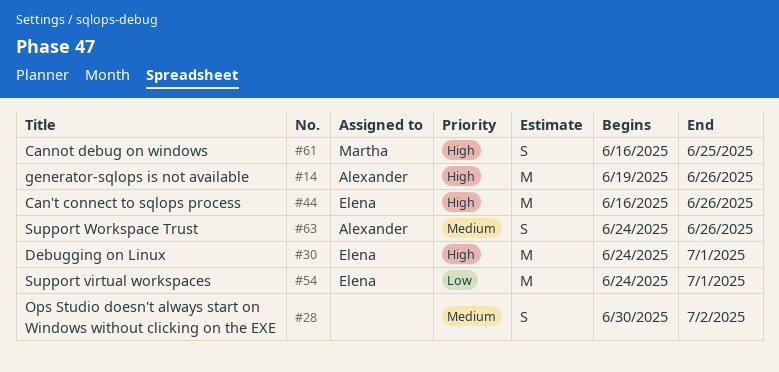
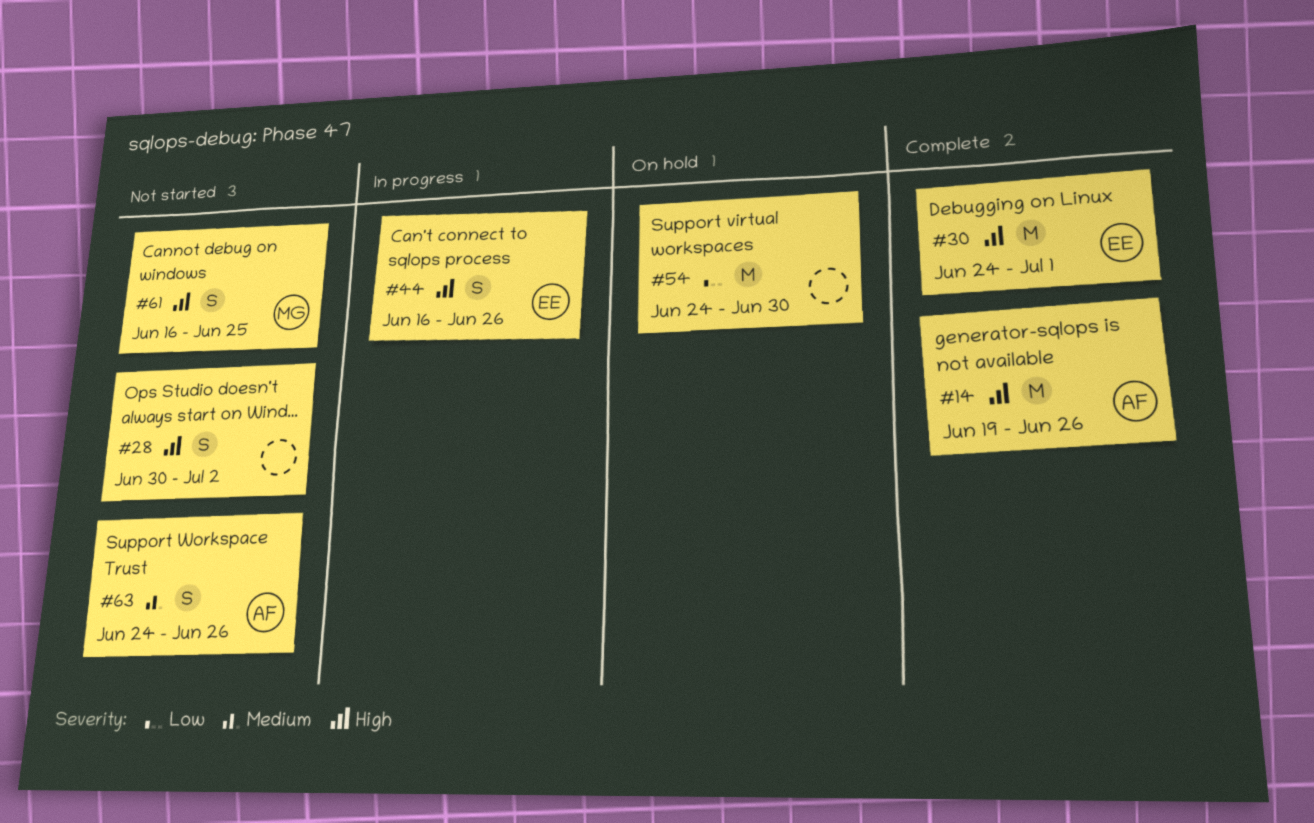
#28, priority: Medium -> High
#44, estimate: M -> S
#54, owner: Elena -> none
#54, due: Jul 1 -> Jun 30

